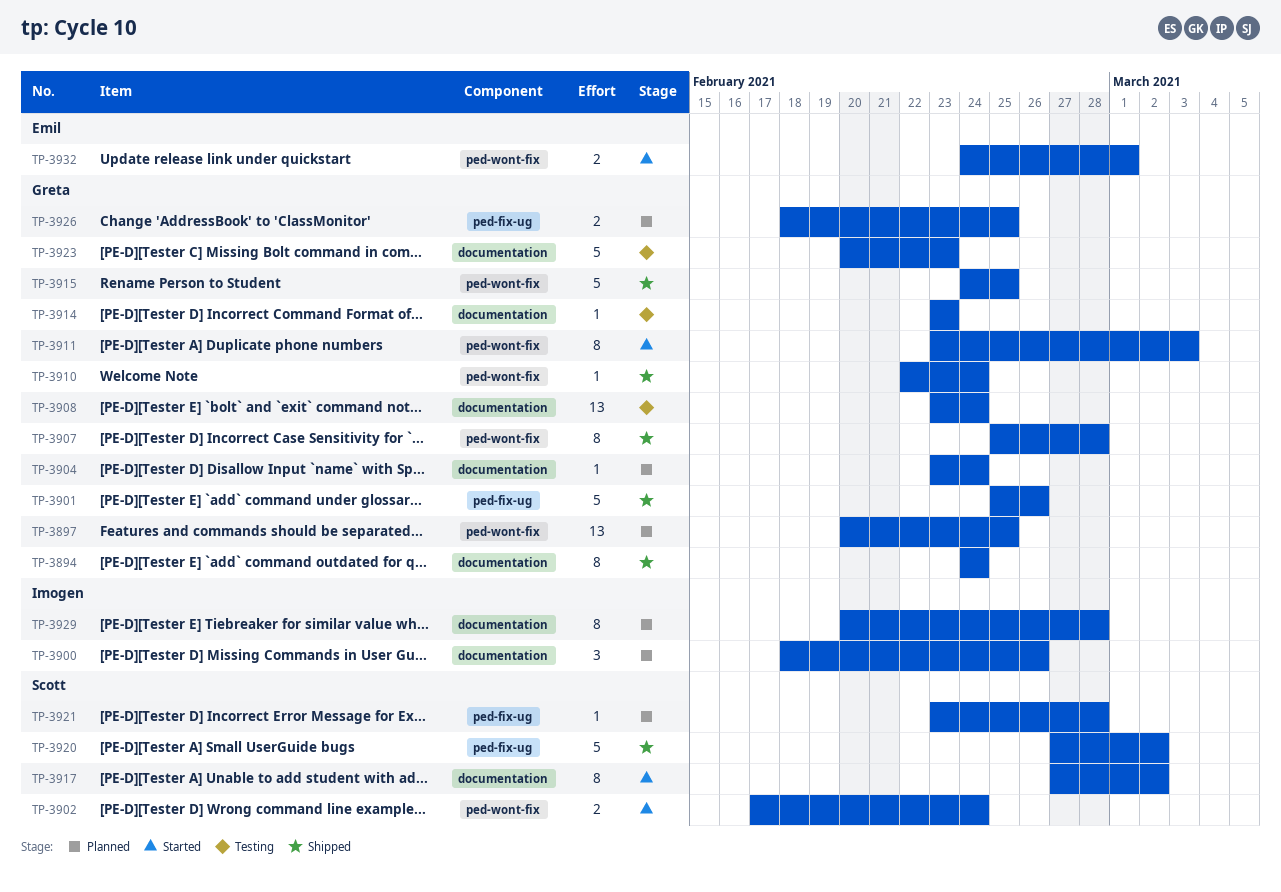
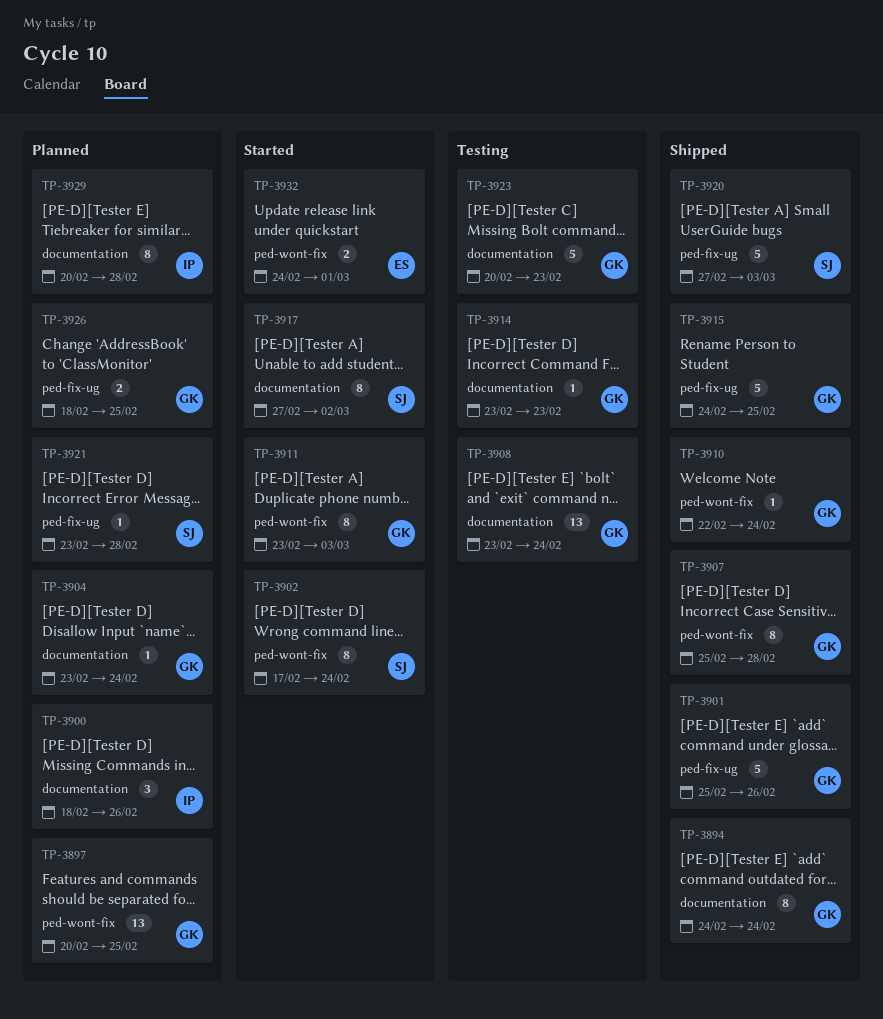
TP-3902, estimate: 2 -> 8
TP-3915, label: ped-wont-fix -> ped-fix-ug
TP-3920, due: Mar 2 -> Mar 3

